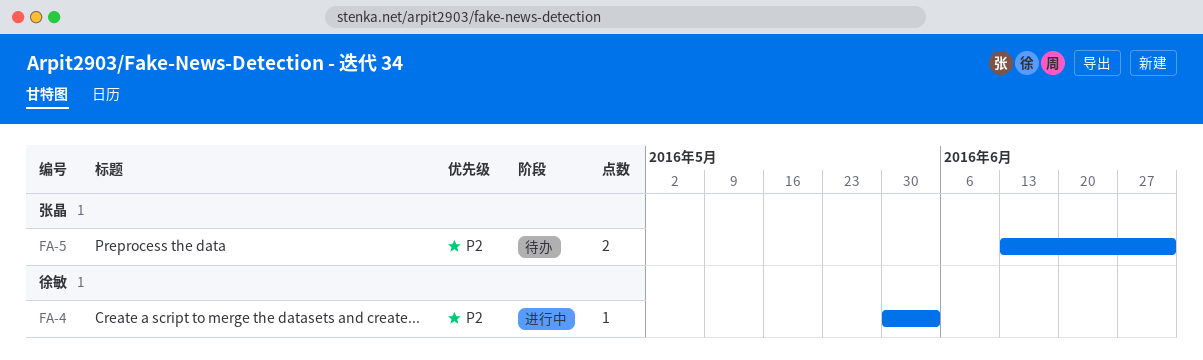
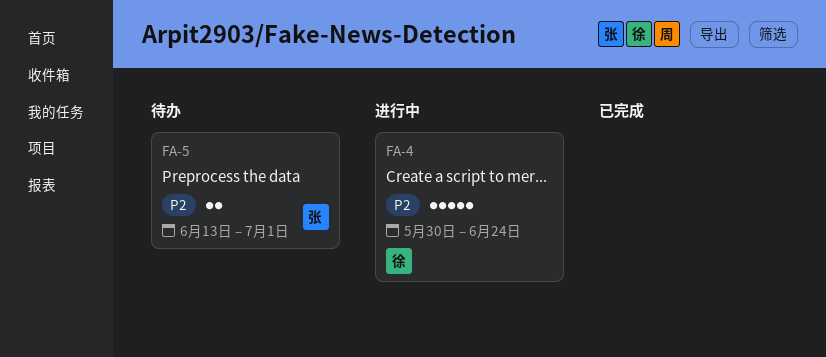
FA-4, estimate: 1 -> 5
FA-4, due: Jun 3 -> Jun 24

